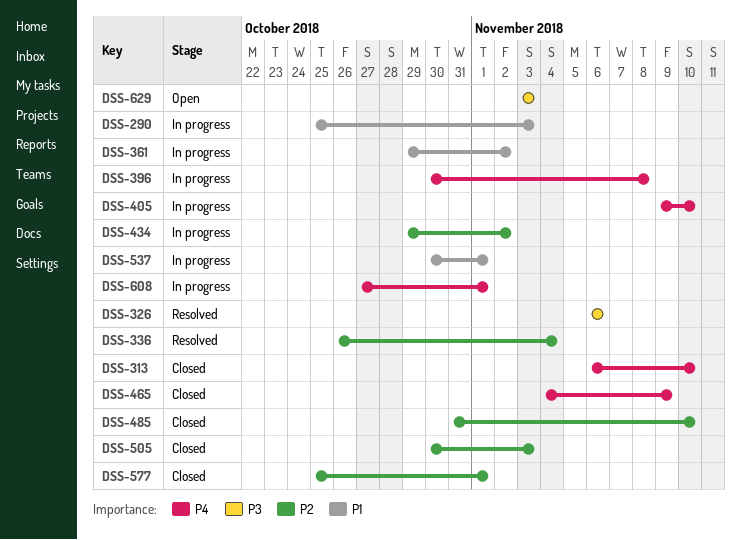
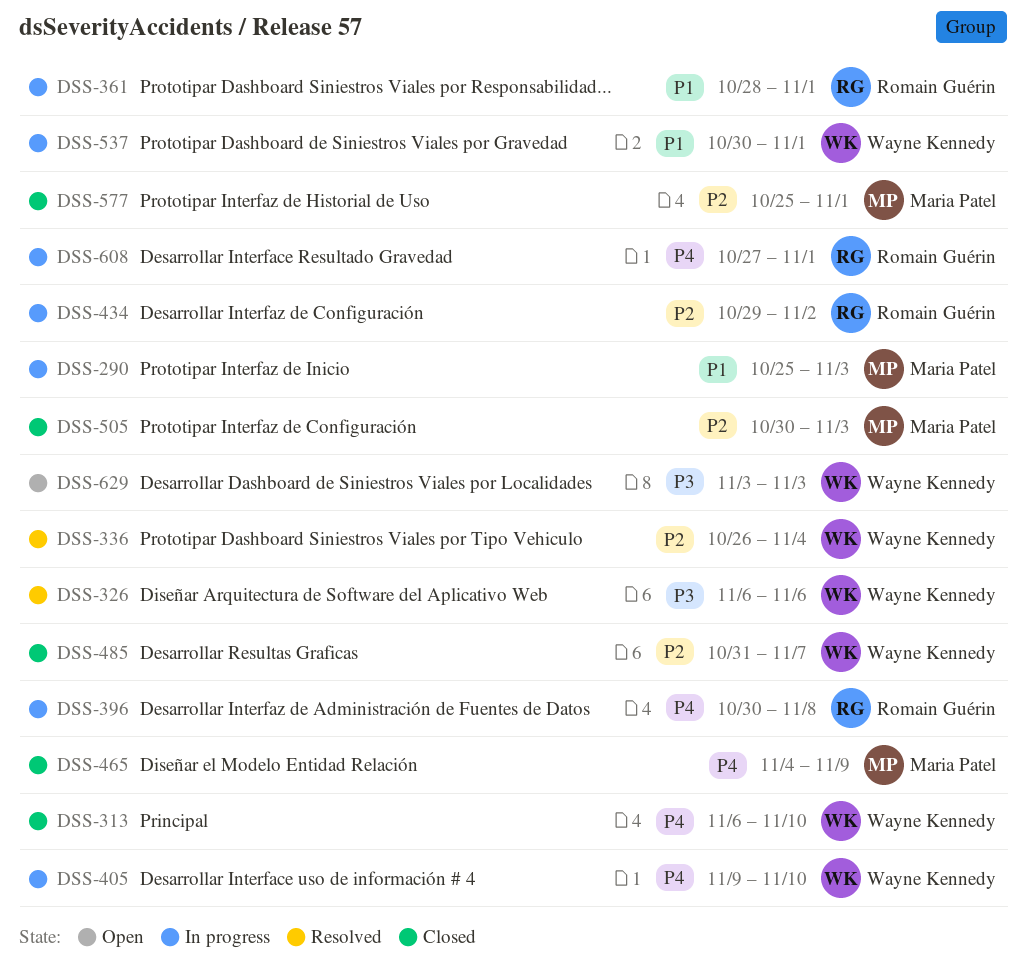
DSS-361, start: Oct 29 -> Oct 28
DSS-361, due: Nov 2 -> Nov 1
DSS-485, due: Nov 10 -> Nov 7

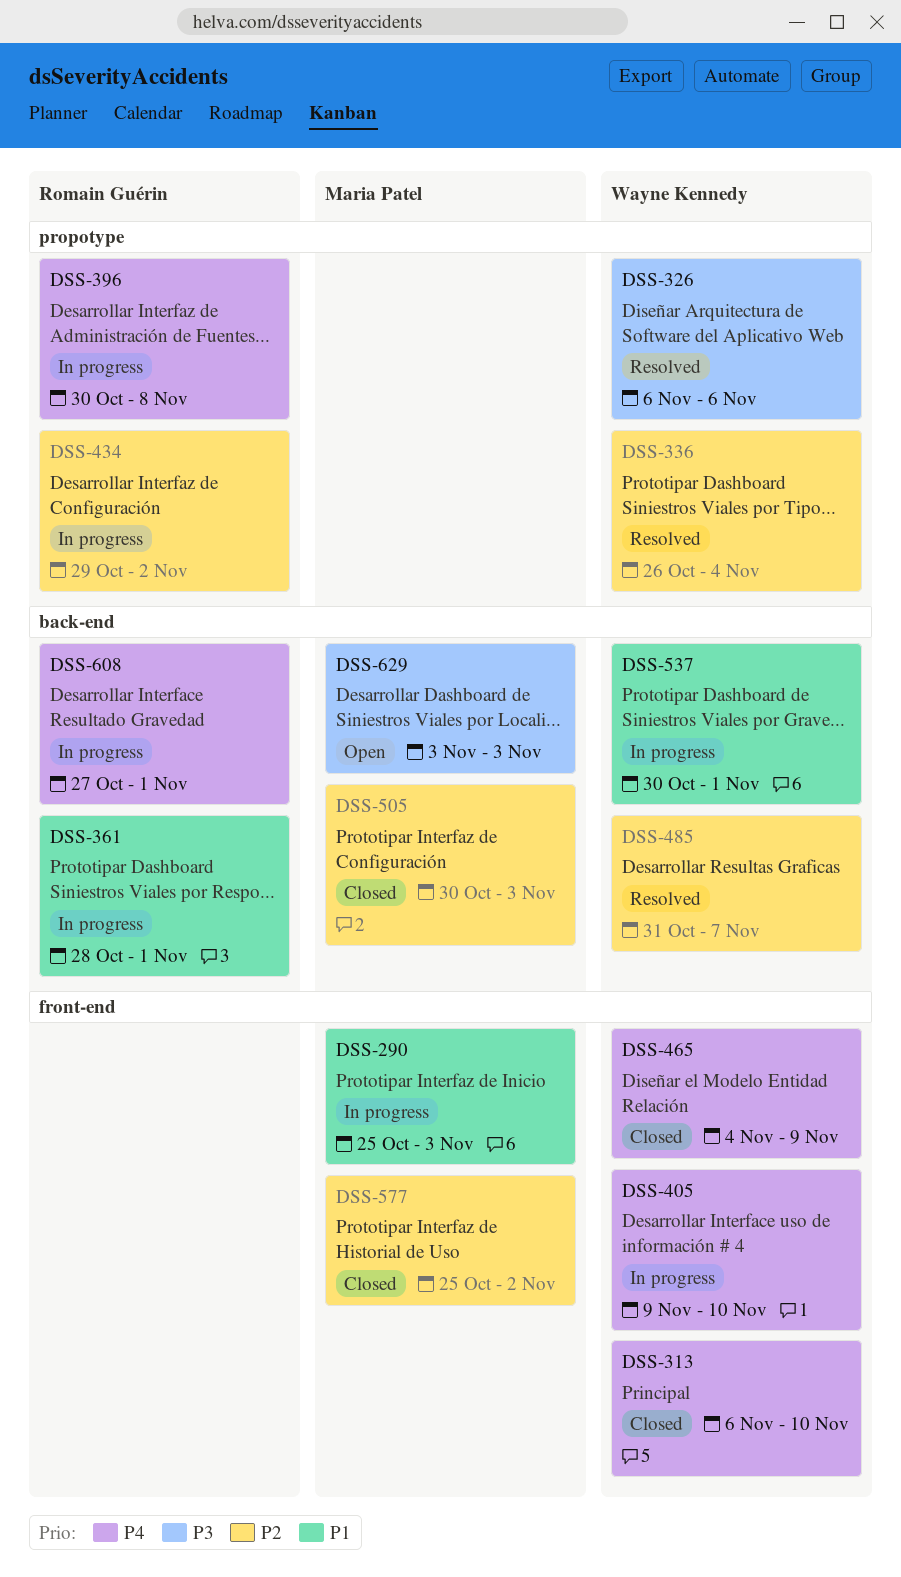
DSS-465, owner: Maria Patel -> Wayne Kennedy
DSS-485, status: Closed -> Resolved
DSS-577, due: Nov 1 -> Nov 2
DSS-629, owner: Wayne Kennedy -> Maria Patel

